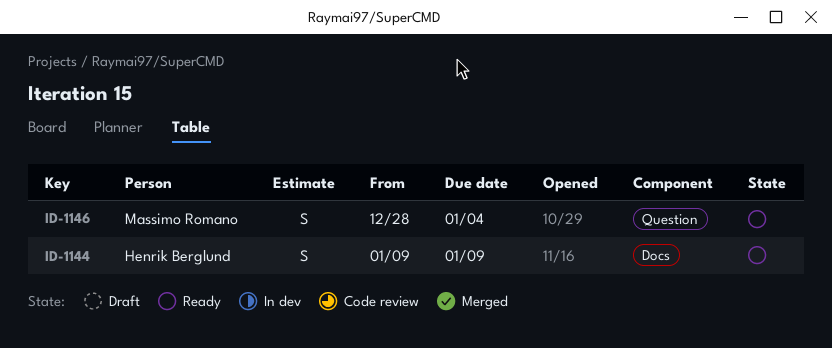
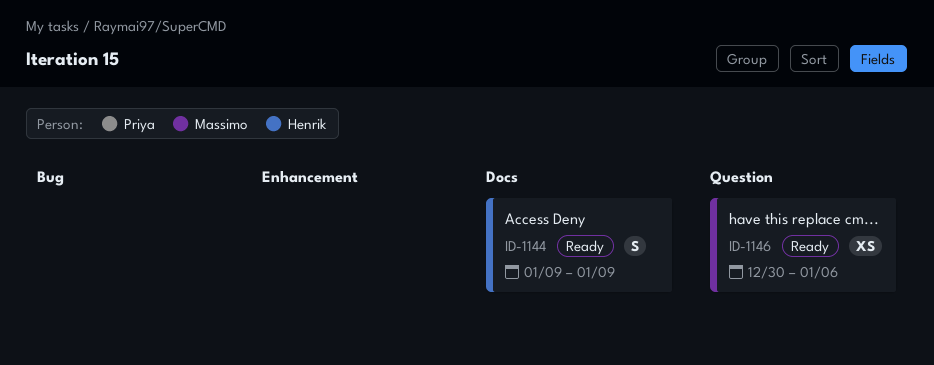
ID-1146, estimate: S -> XS
ID-1146, start: Dec 28 -> Dec 30
ID-1146, due: Jan 4 -> Jan 6

